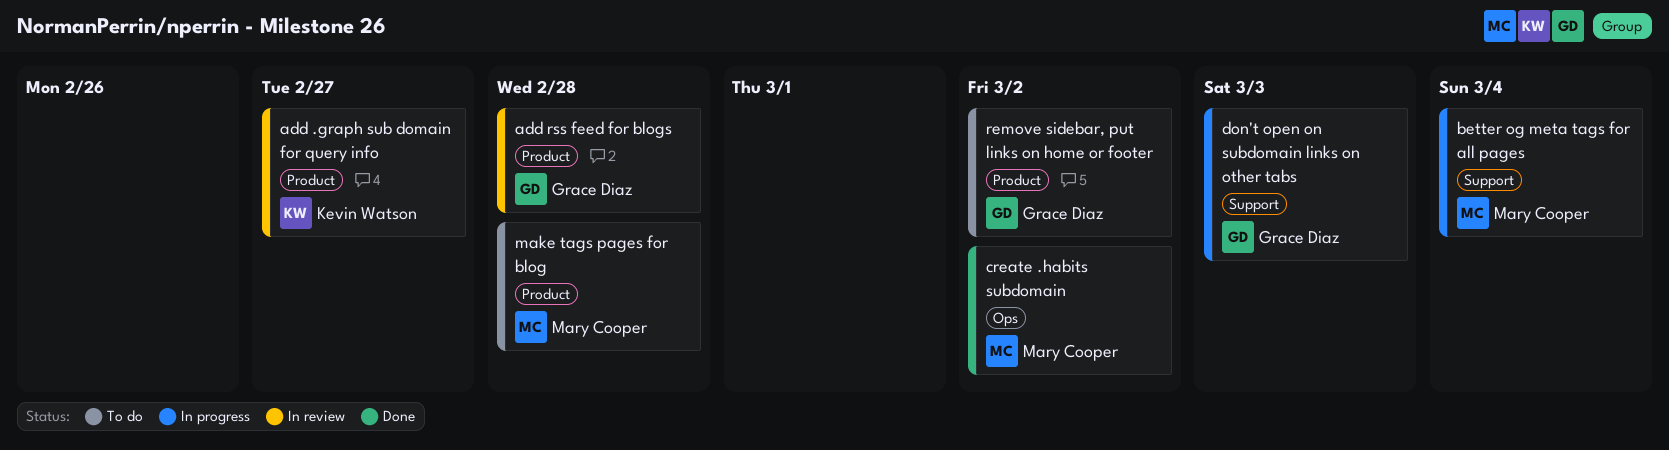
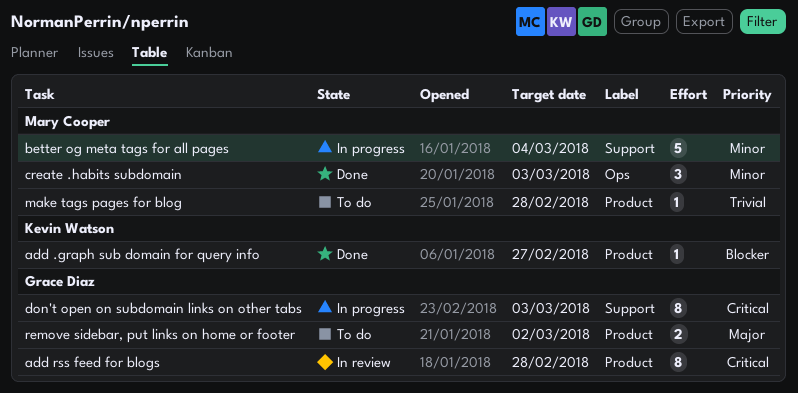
add .graph sub domain for query info, status: In review -> Done
create .habits subdomain, due: Mar 2 -> Mar 3

